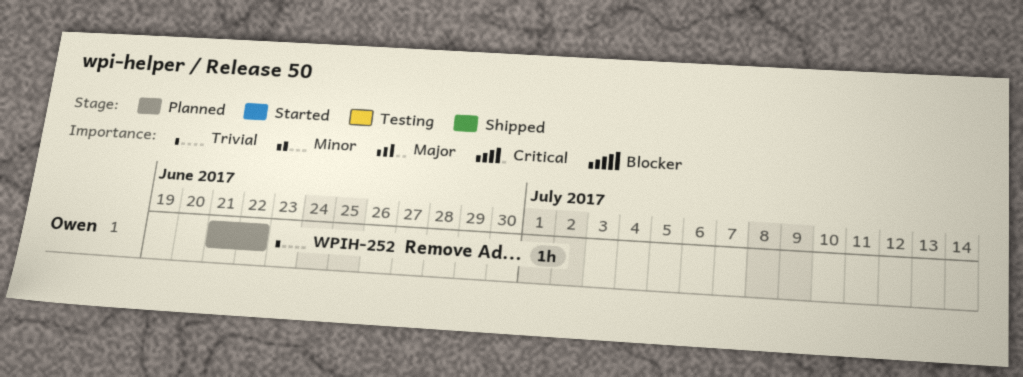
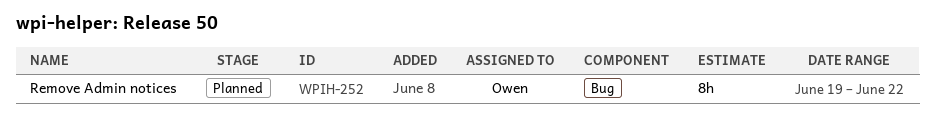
WPIH-252, estimate: 1h -> 8h
WPIH-252, start: Jun 21 -> Jun 19

